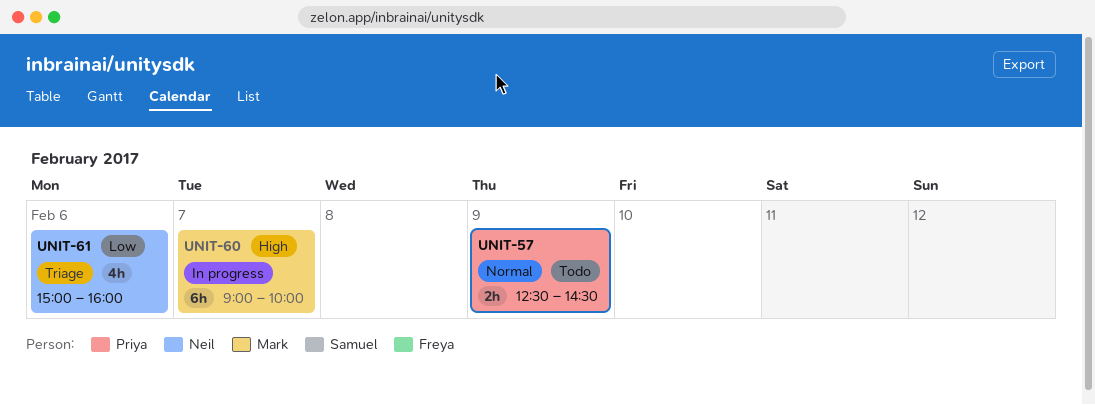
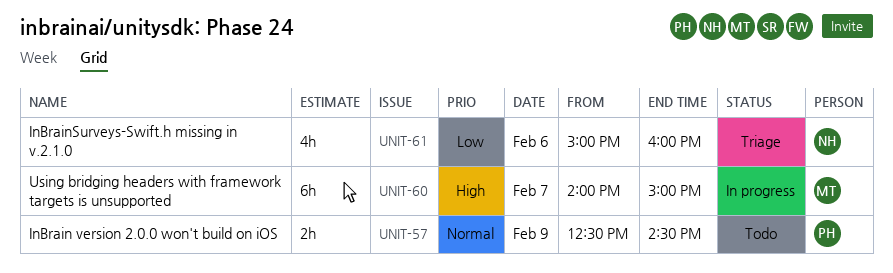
UNIT-60, begins: 09:00 -> 14:00
UNIT-60, ends: 10:00 -> 15:00

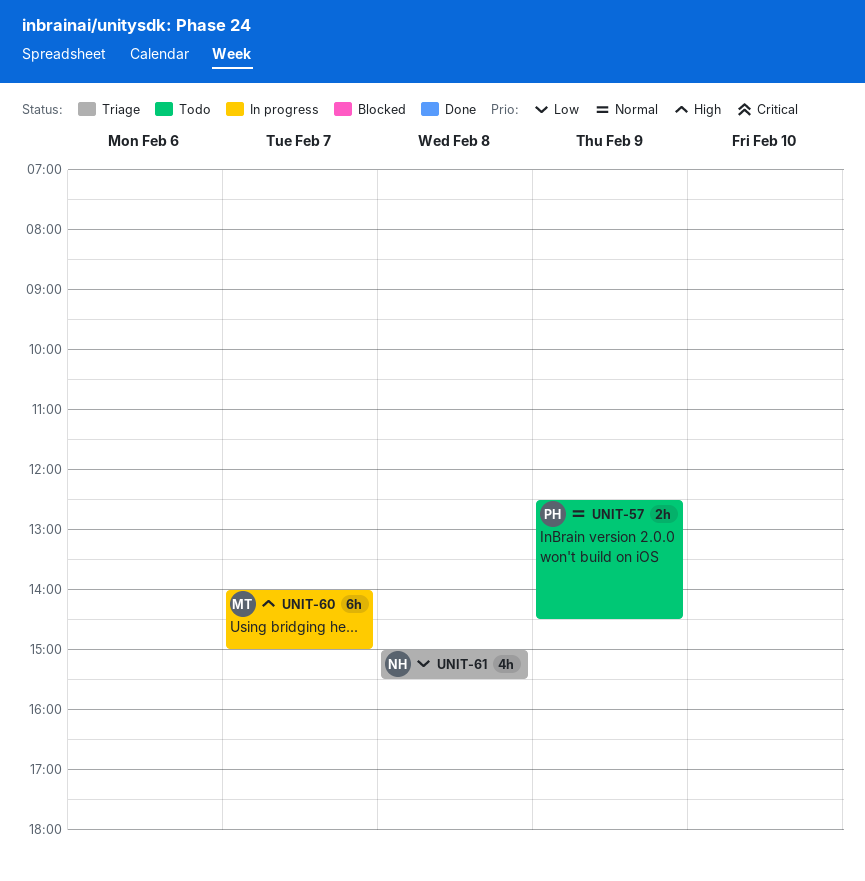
UNIT-61, day: Feb 6 -> Feb 8
UNIT-61, ends: 16:00 -> 15:30

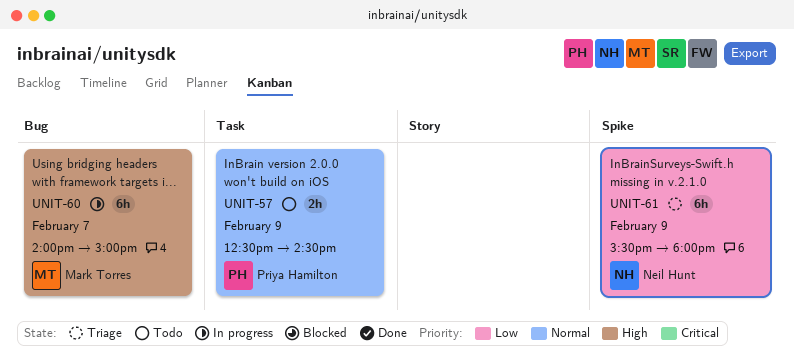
UNIT-61, estimate: 4h -> 6h
UNIT-61, day: Feb 8 -> Feb 9
UNIT-61, begins: 15:00 -> 15:30
UNIT-61, ends: 15:30 -> 18:00

